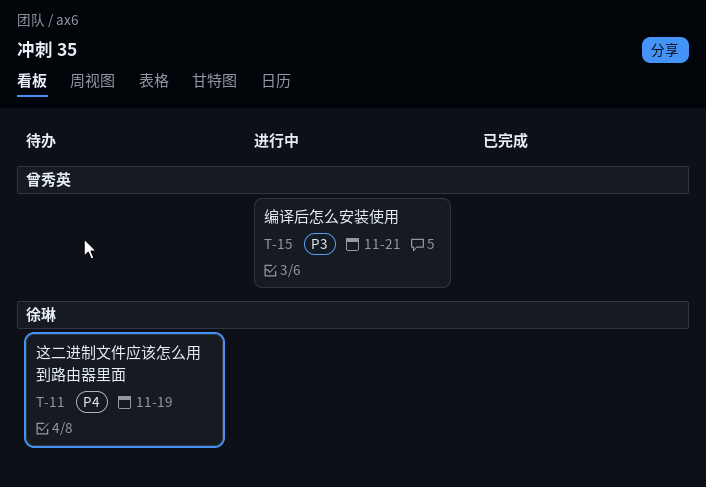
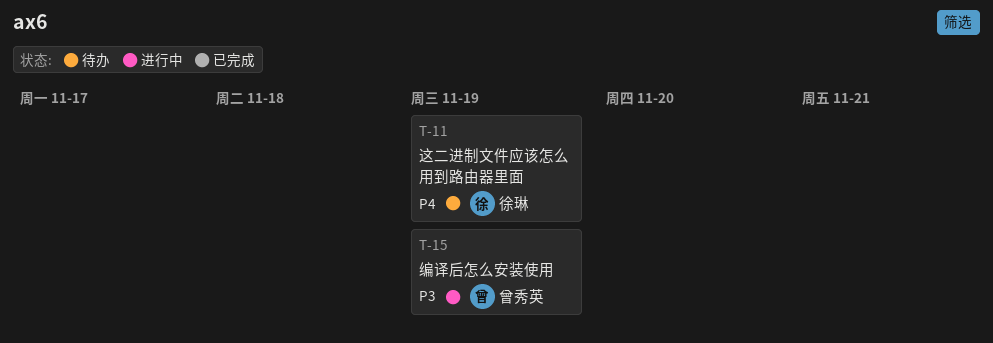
T-15, due: Nov 21 -> Nov 19

